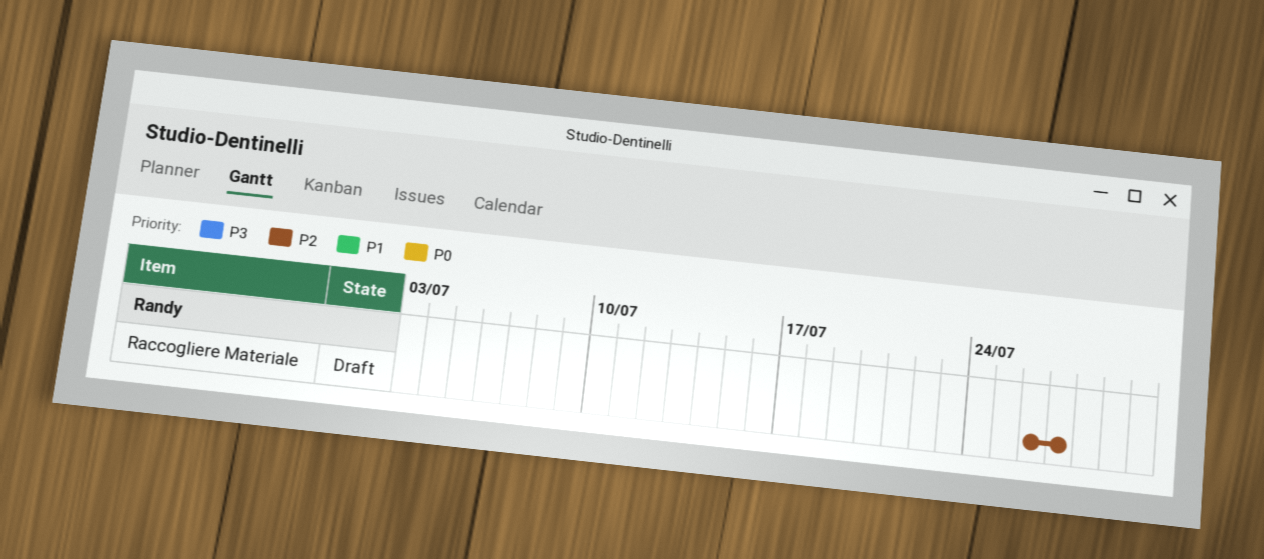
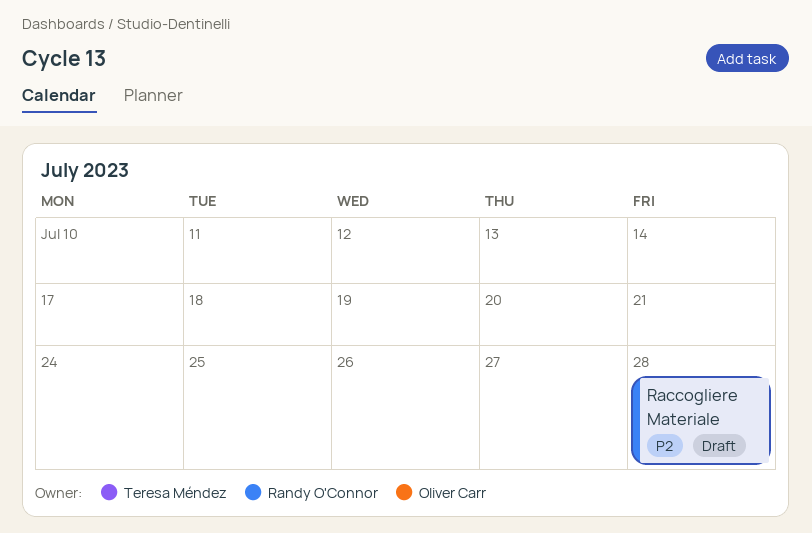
Raccogliere Materiale, due: Jul 27 -> Jul 28

